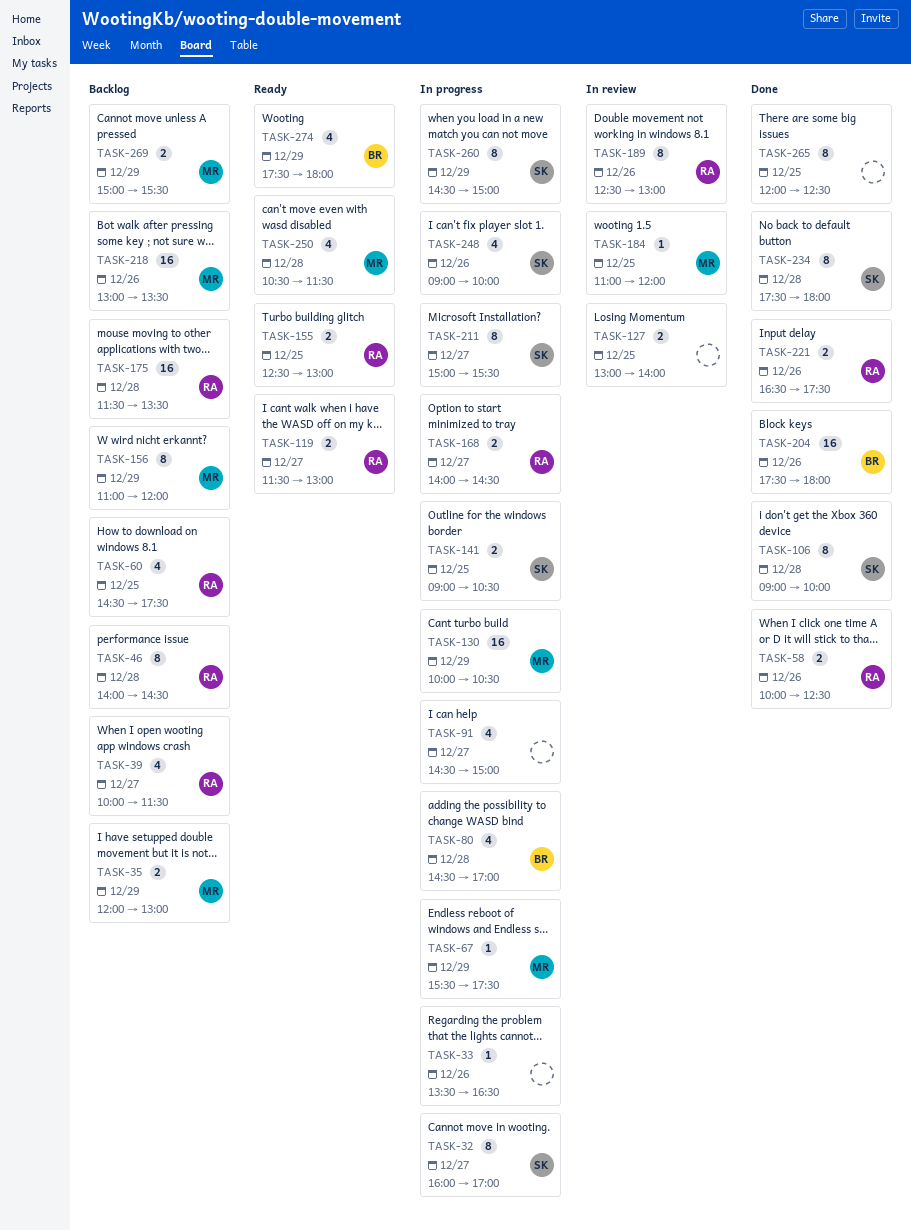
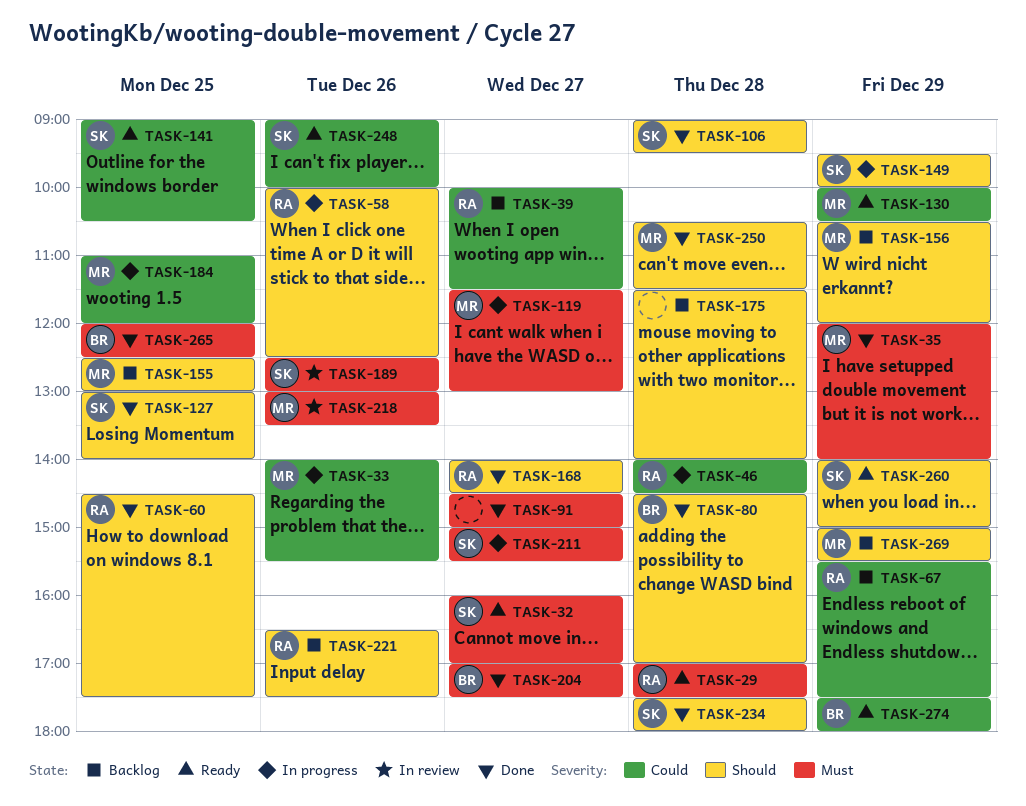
TASK-29: none -> present
TASK-32, status: In progress -> Ready
TASK-33, owner: none -> MR
TASK-33, begins: 13:30 -> 14:00
TASK-33, ends: 16:30 -> 15:30
TASK-35, status: Backlog -> Done
TASK-35, ends: 13:00 -> 14:00
TASK-46, status: Backlog -> In progress
TASK-58, status: Done -> In progress
TASK-60, status: Backlog -> Done
TASK-67, status: In progress -> Backlog
TASK-67, owner: MR -> RA
TASK-80, status: In progress -> Done
TASK-91, status: In progress -> Done
TASK-106, ends: 10:00 -> 09:30
TASK-119, status: Ready -> In progress
TASK-119, owner: RA -> MR
TASK-127, status: In review -> Done
TASK-127, owner: none -> SK
TASK-130, status: In progress -> Ready
TASK-141, status: In progress -> Ready
TASK-149: none -> present
TASK-155, status: Ready -> Backlog
TASK-155, owner: RA -> MR
TASK-156, begins: 11:00 -> 10:30
TASK-168, status: In progress -> Done
TASK-175, owner: RA -> none
TASK-175, ends: 13:30 -> 14:00
TASK-184, status: In review -> In progress
TASK-189, owner: RA -> SK
TASK-204, day: Dec 26 -> Dec 27
TASK-204, begins: 17:30 -> 17:00
TASK-204, ends: 18:00 -> 17:30
TASK-218, status: Backlog -> In review
TASK-221, status: Done -> Backlog
TASK-248, status: In progress -> Ready
TASK-250, status: Ready -> Done
TASK-260, status: In progress -> Ready
TASK-260, begins: 14:30 -> 14:00
TASK-265, owner: none -> BR

